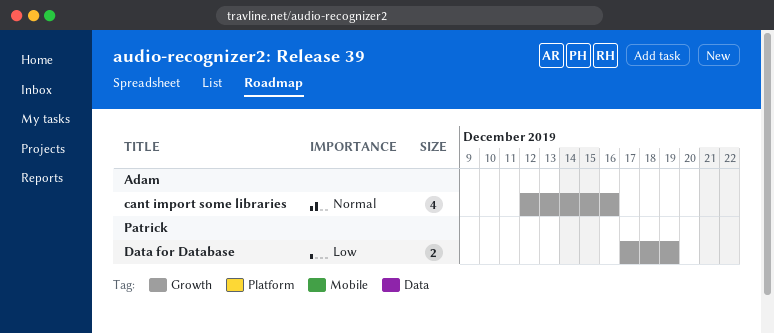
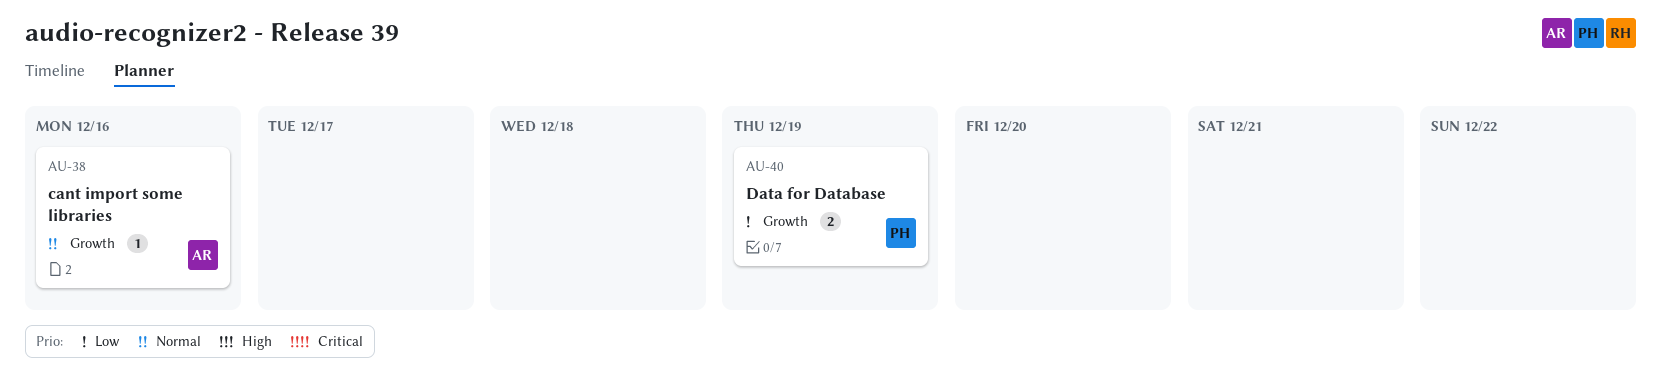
cant import some libraries, estimate: 4 -> 1

